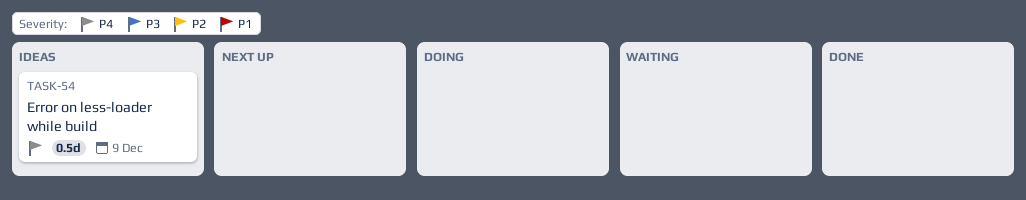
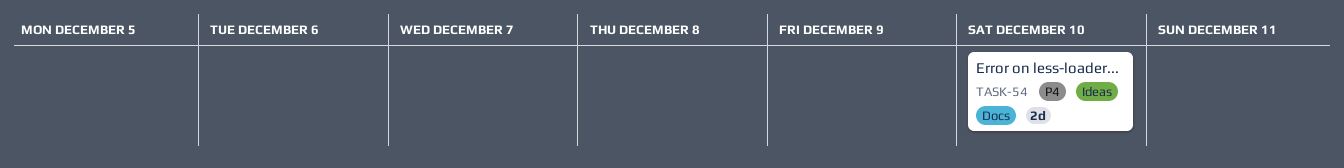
TASK-54, estimate: 0.5d -> 2d
TASK-54, due: Dec 9 -> Dec 10

